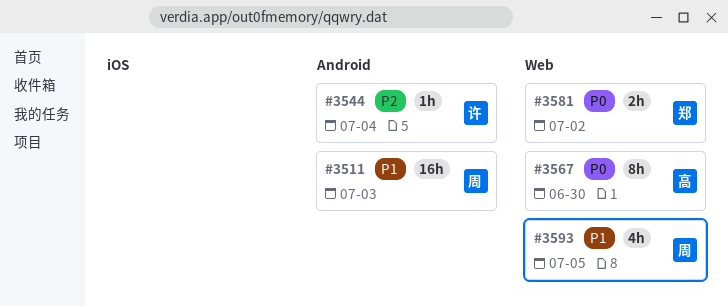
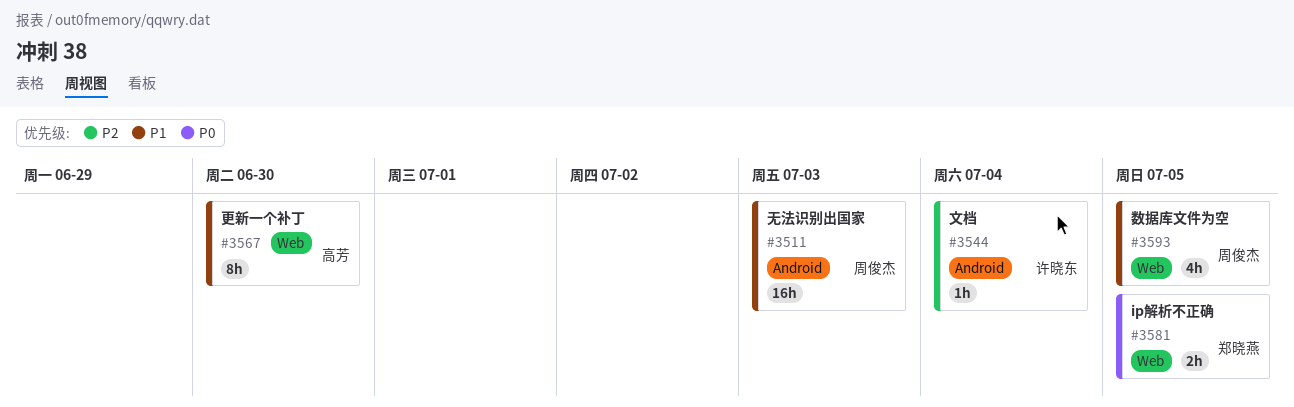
#3567, priority: P0 -> P1
#3581, due: Jul 2 -> Jul 5

